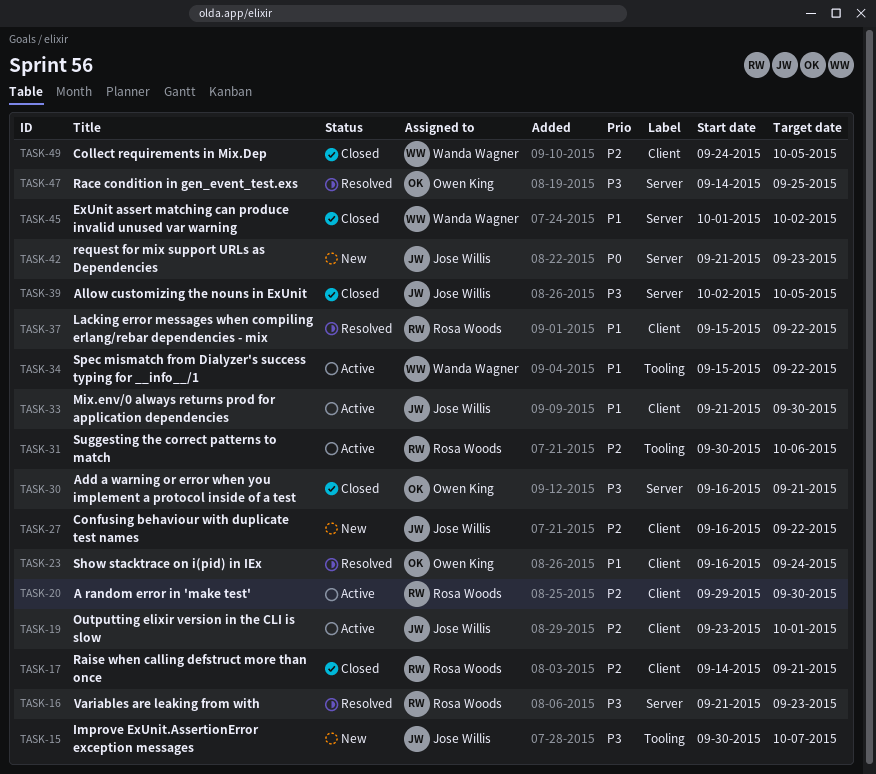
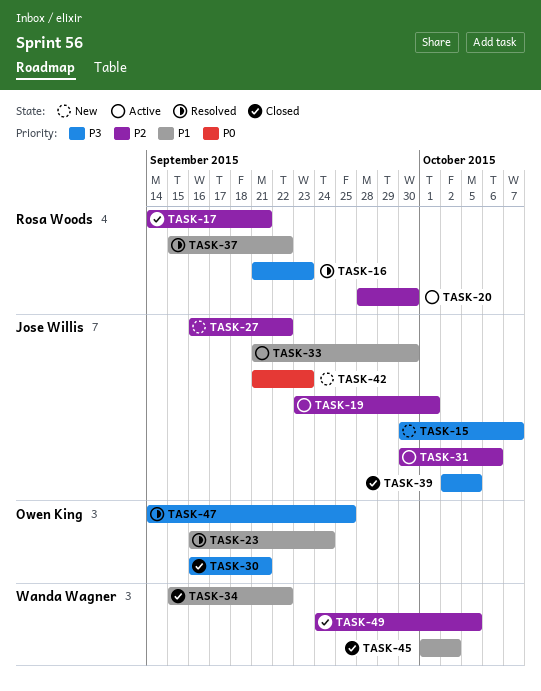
TASK-20, start: Sep 29 -> Sep 28
TASK-31, owner: Rosa Woods -> Jose Willis
TASK-34, status: Active -> Closed

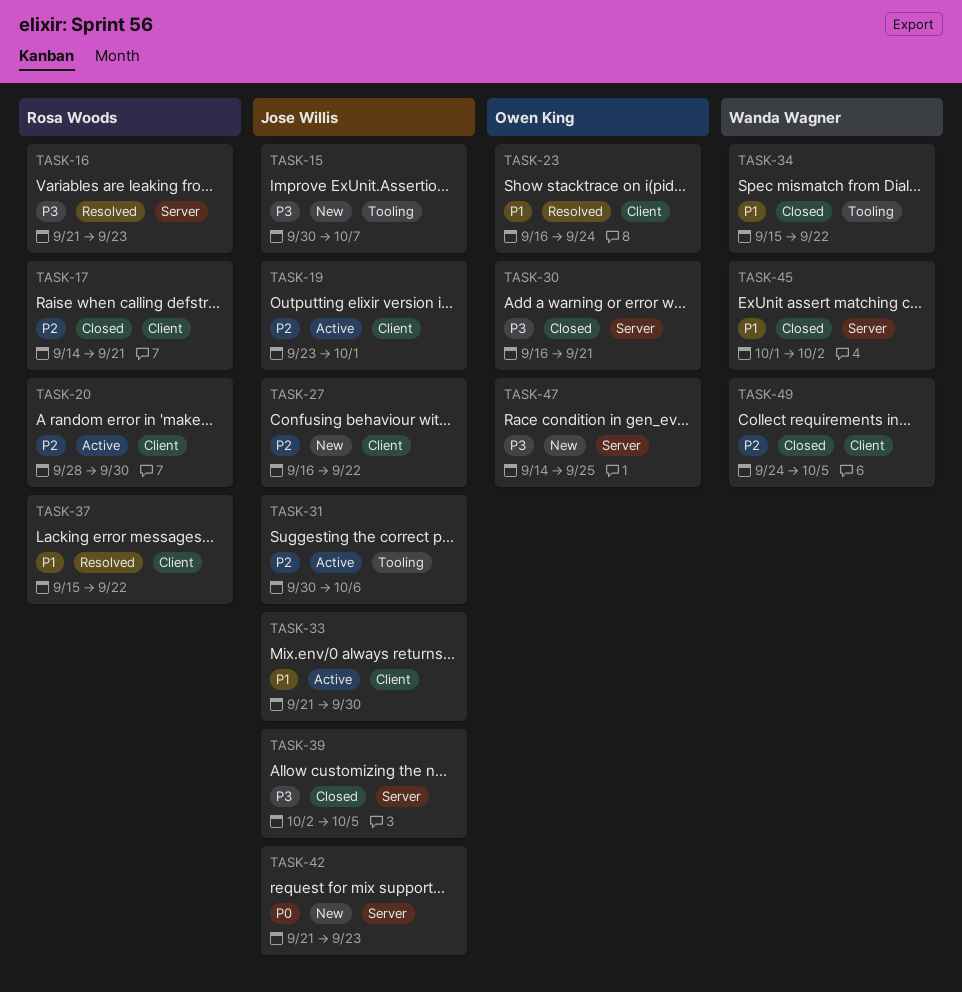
TASK-47, status: Resolved -> New

